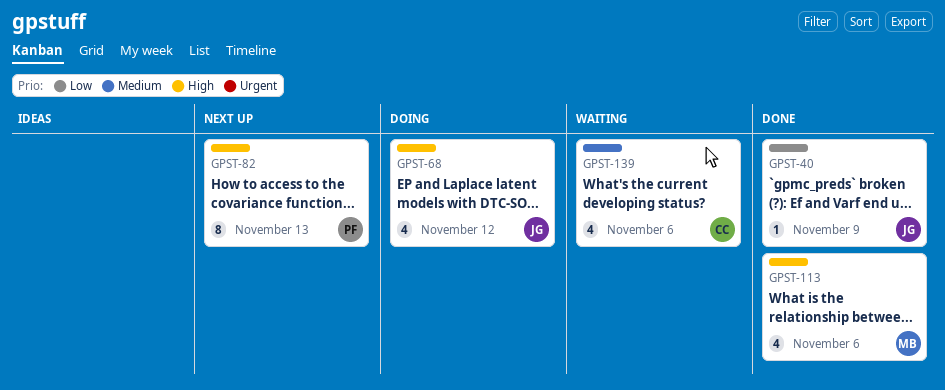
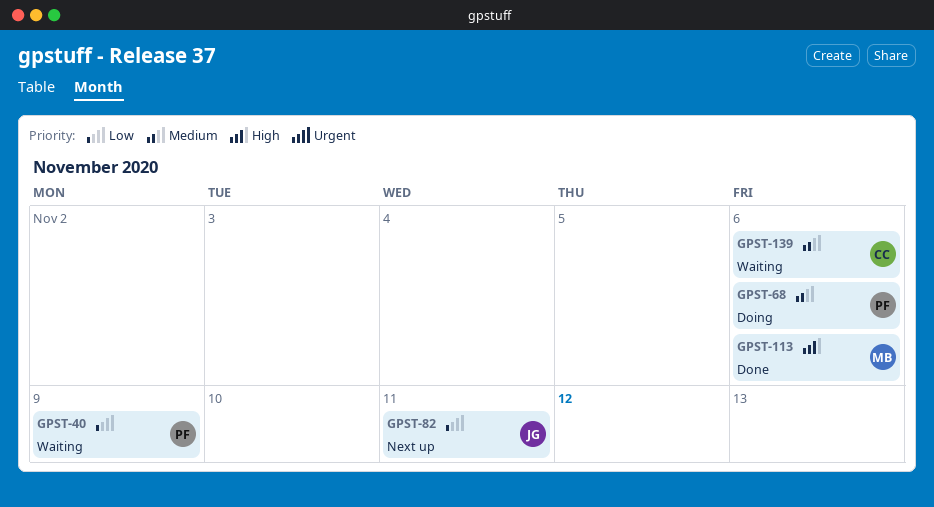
GPST-40, status: Done -> Waiting
GPST-40, owner: JG -> PF
GPST-68, owner: JG -> PF
GPST-68, priority: High -> Medium
GPST-68, due: Nov 12 -> Nov 6
GPST-82, owner: PF -> JG
GPST-82, priority: High -> Low
GPST-82, due: Nov 13 -> Nov 11

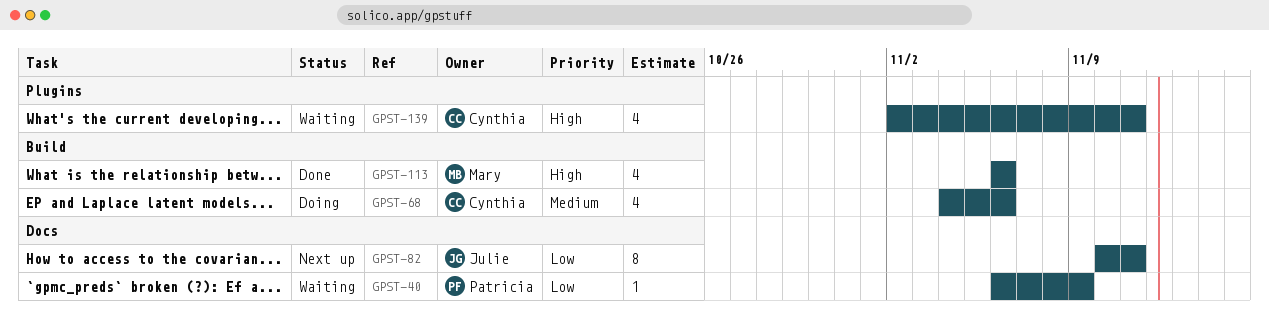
GPST-68, owner: Patricia -> Cynthia
GPST-139, priority: Medium -> High
GPST-139, due: Nov 6 -> Nov 11

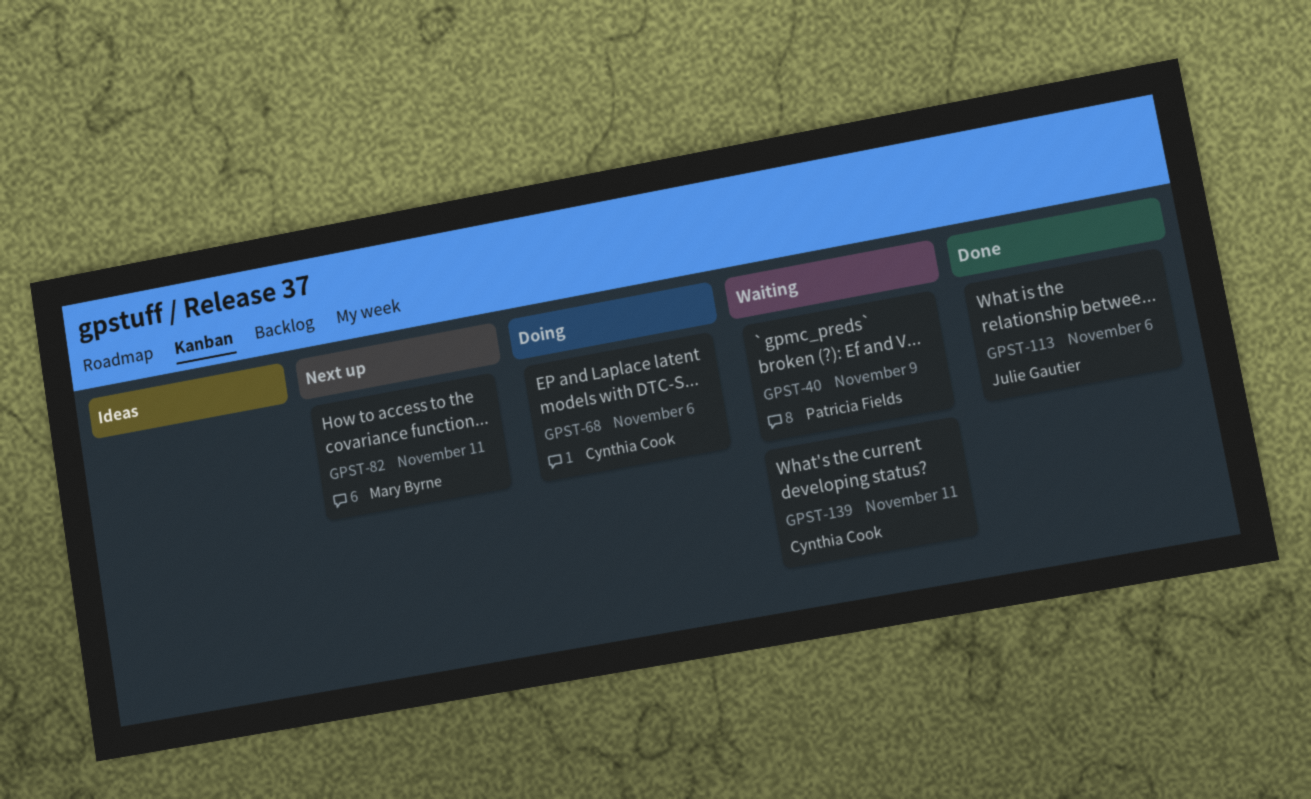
GPST-82, owner: Julie Gautier -> Mary Byrne
GPST-113, owner: Mary Byrne -> Julie Gautier

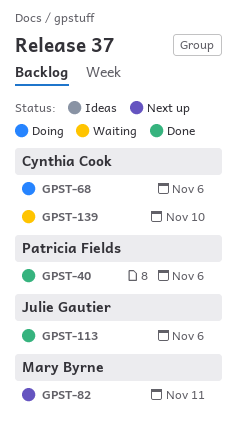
GPST-40, status: Waiting -> Done
GPST-40, due: Nov 9 -> Nov 6
GPST-139, due: Nov 11 -> Nov 10

